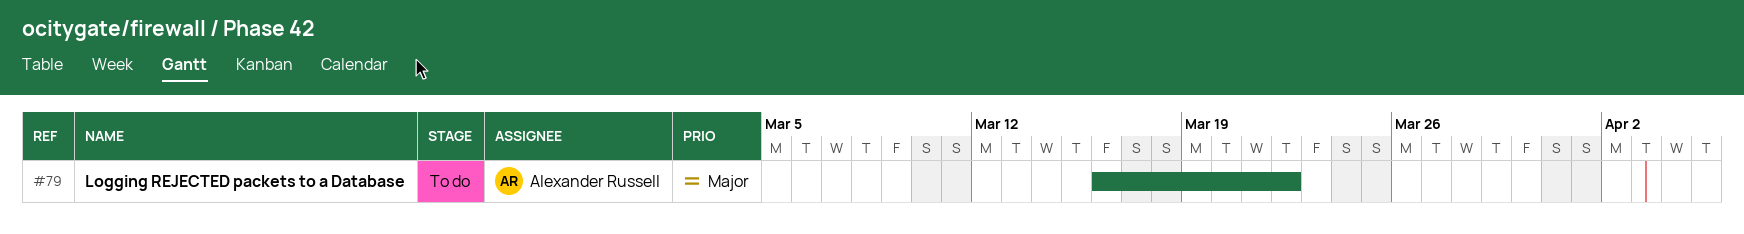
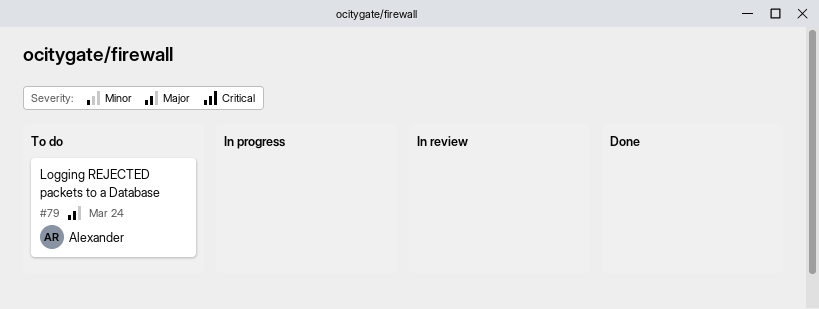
#79, due: Mar 22 -> Mar 24

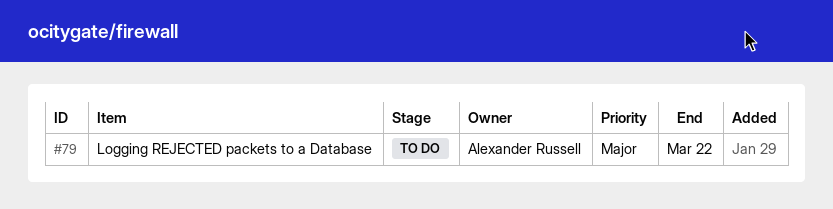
#79, due: Mar 24 -> Mar 22

